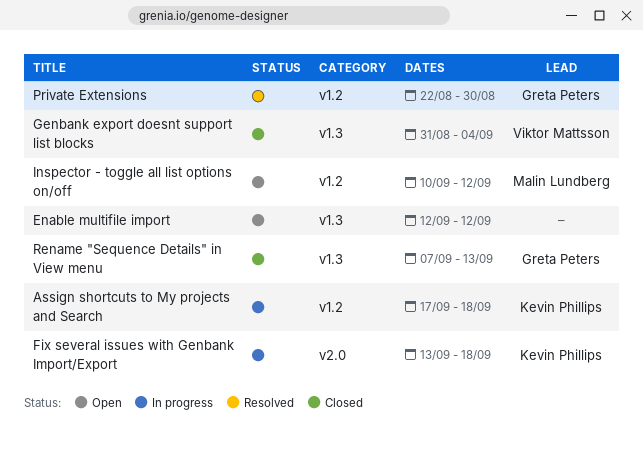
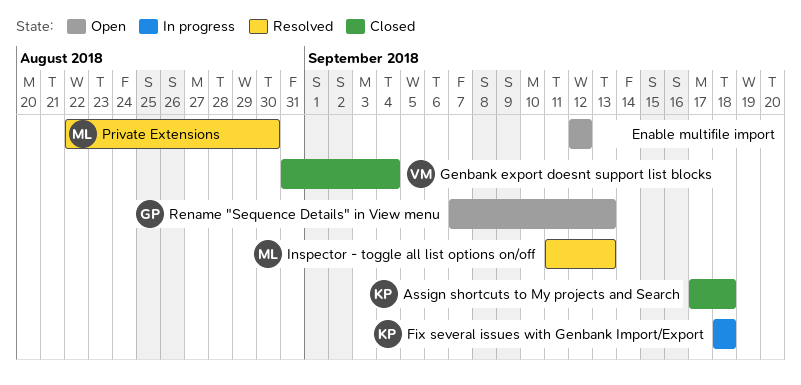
Assign shortcuts to My projects and Search, status: In progress -> Closed
Fix several issues with Genbank Import/Export, start: Sep 13 -> Sep 18
Inspector - toggle all list options on/off, status: Open -> Resolved
Inspector - toggle all list options on/off, start: Sep 10 -> Sep 11
Inspector - toggle all list options on/off, due: Sep 12 -> Sep 13
Private Extensions, owner: Greta Peters -> Malin Lundberg
Rename "Sequence Details" in View menu, status: Closed -> Open

